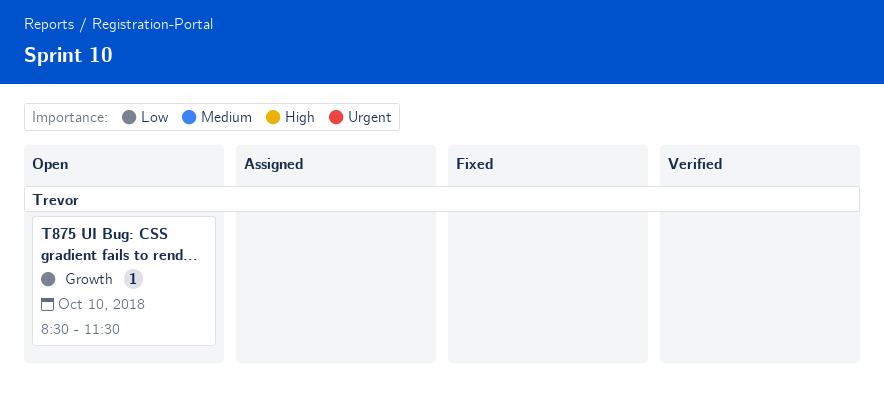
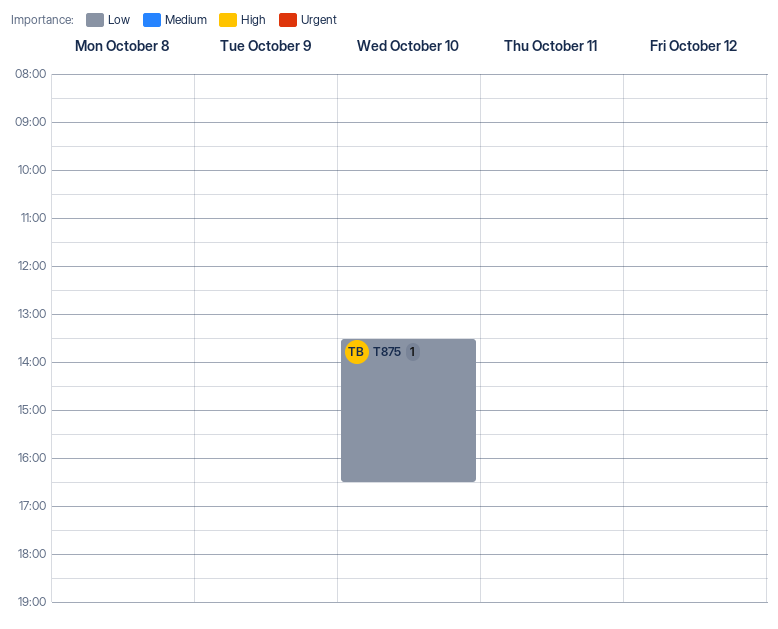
T875, begins: 08:30 -> 13:30
T875, ends: 11:30 -> 16:30

